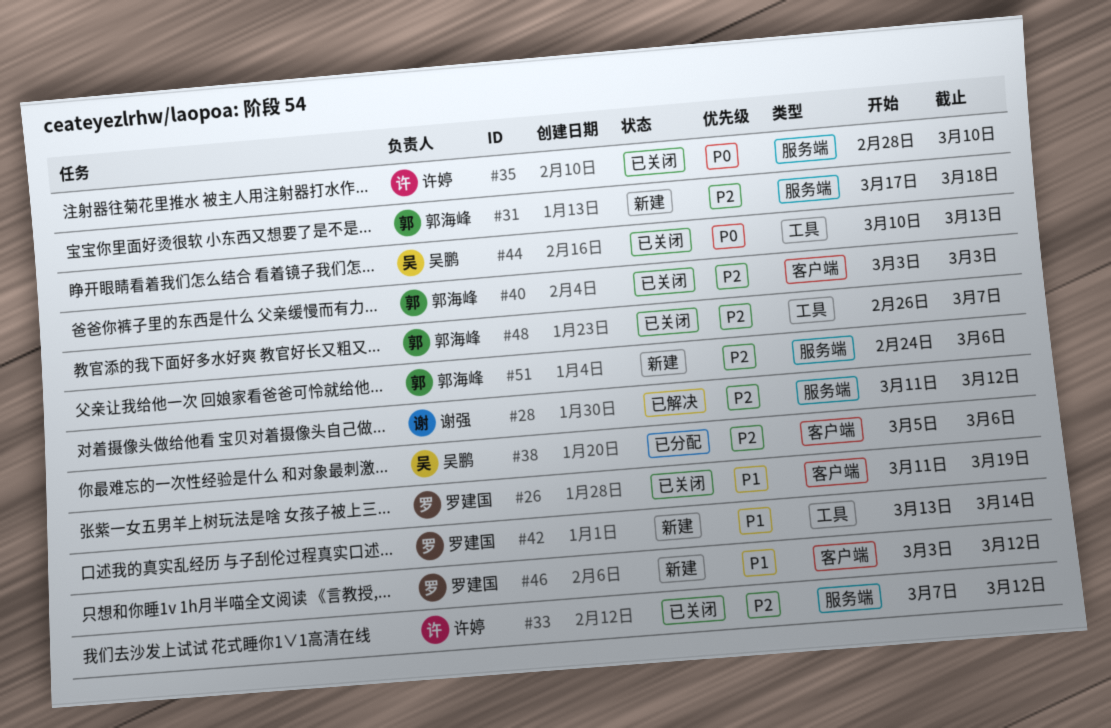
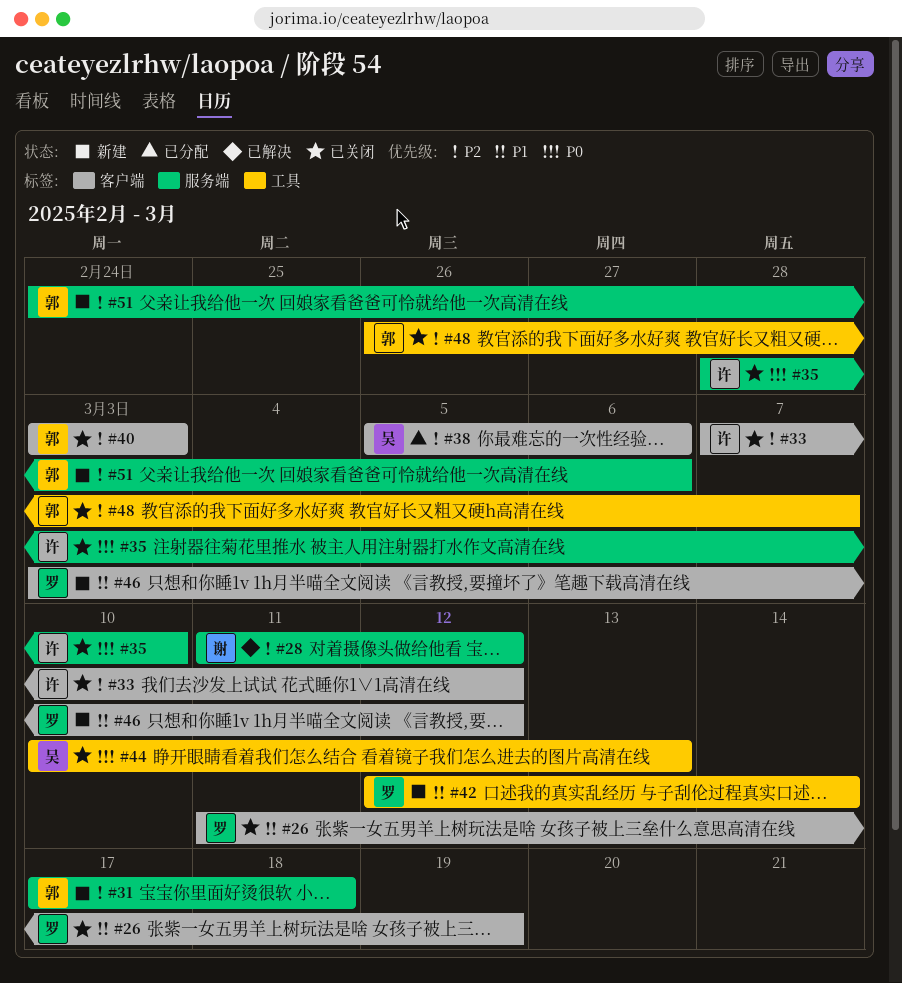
#33, label: 服务端 -> 客户端
#42, start: Mar 13 -> Mar 12

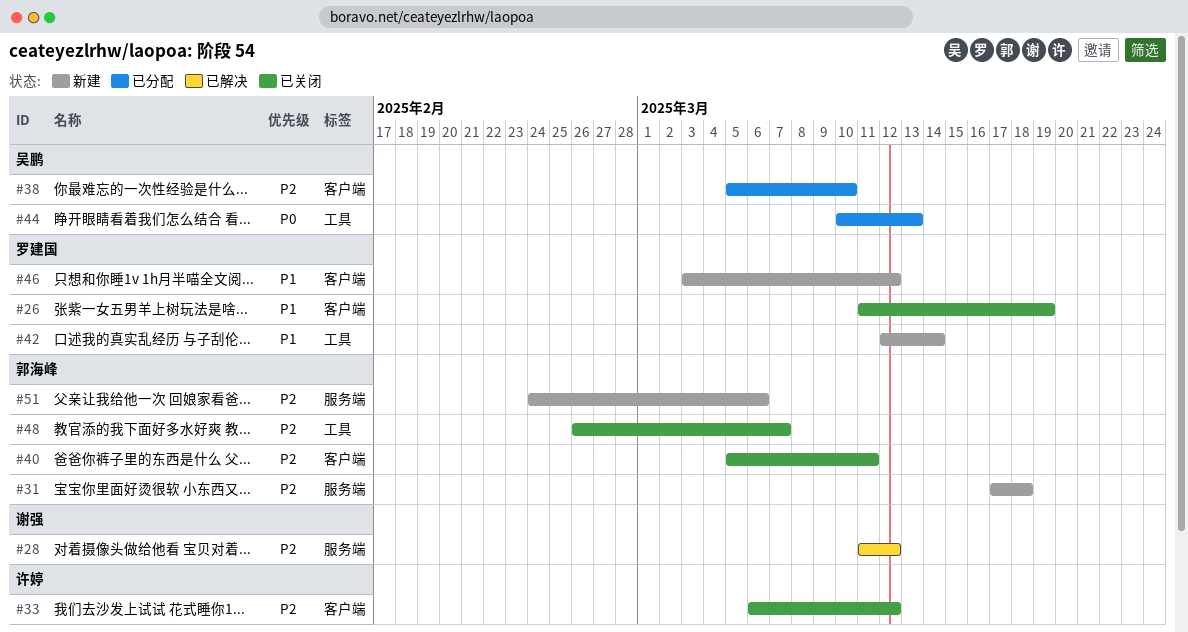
#33, start: Mar 7 -> Mar 6
#35: present -> none
#38, due: Mar 6 -> Mar 10
#40, start: Mar 3 -> Mar 5
#40, due: Mar 3 -> Mar 11
#44, status: 已关闭 -> 已分配

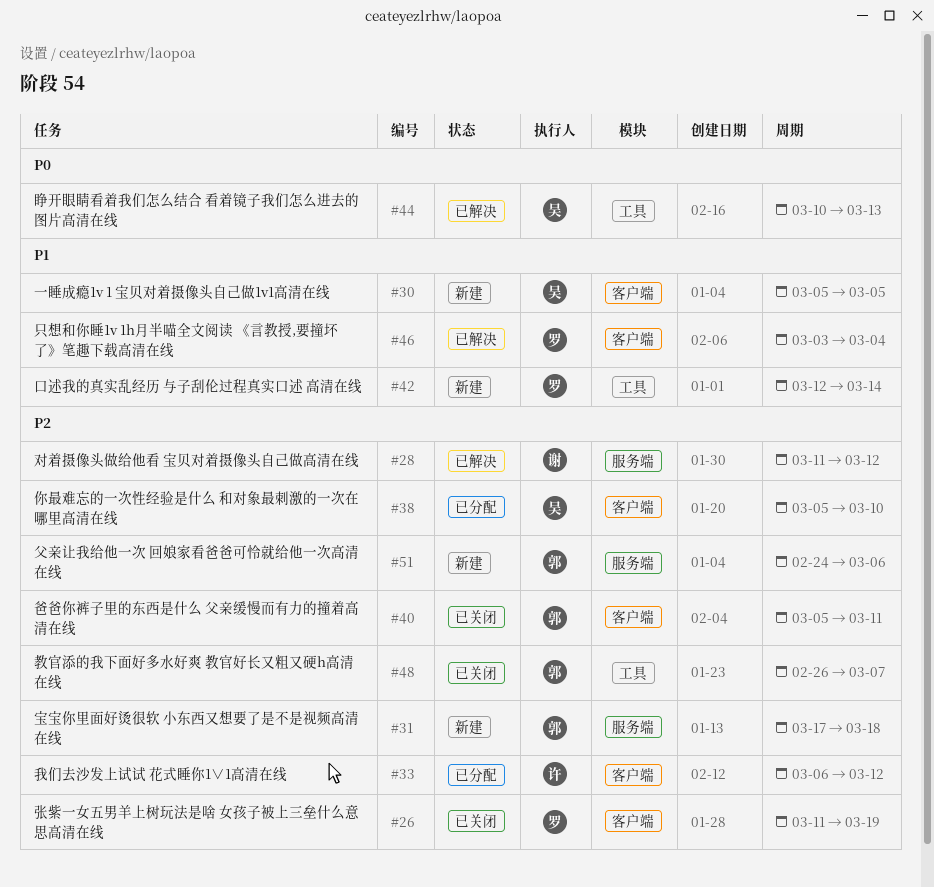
#26, priority: P1 -> P2
#30: none -> present
#33, status: 已关闭 -> 已分配
#44, status: 已分配 -> 已解决
#46, status: 新建 -> 已解决
#46, due: Mar 12 -> Mar 4

